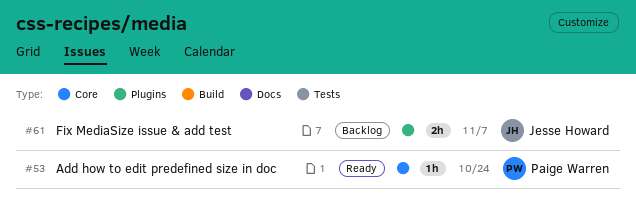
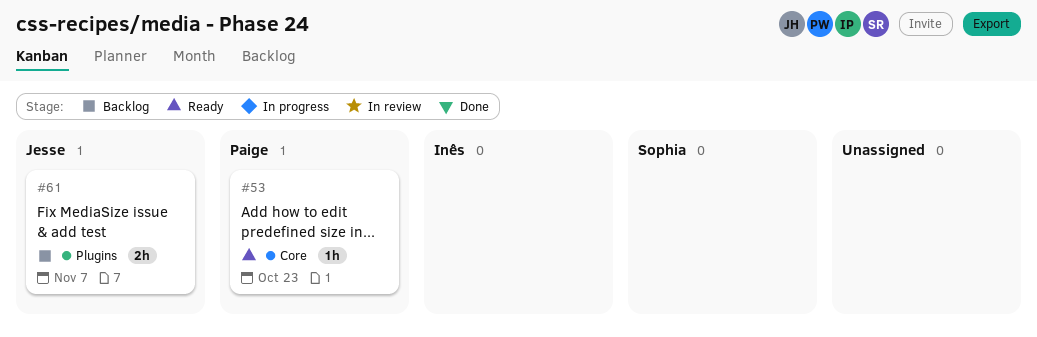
#53, due: Oct 24 -> Oct 23

